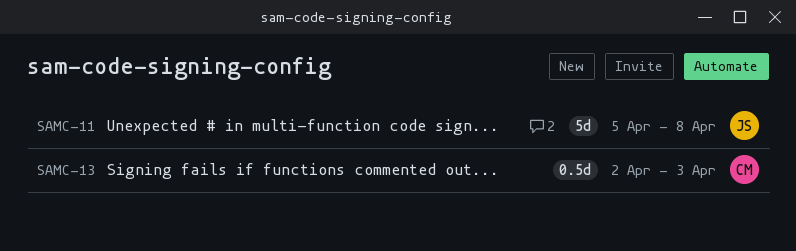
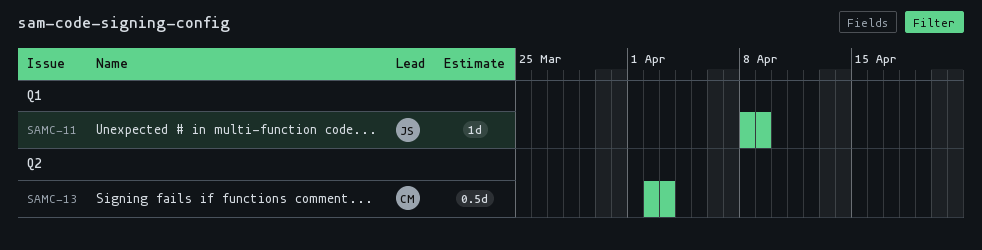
SAMC-11, estimate: 5d -> 1d
SAMC-11, start: Apr 5 -> Apr 8
SAMC-11, due: Apr 8 -> Apr 9

